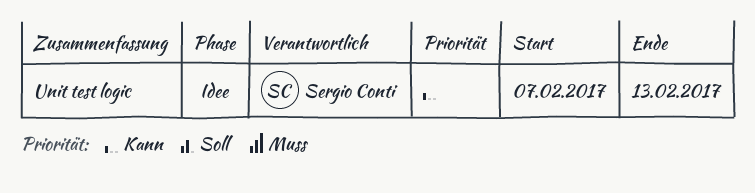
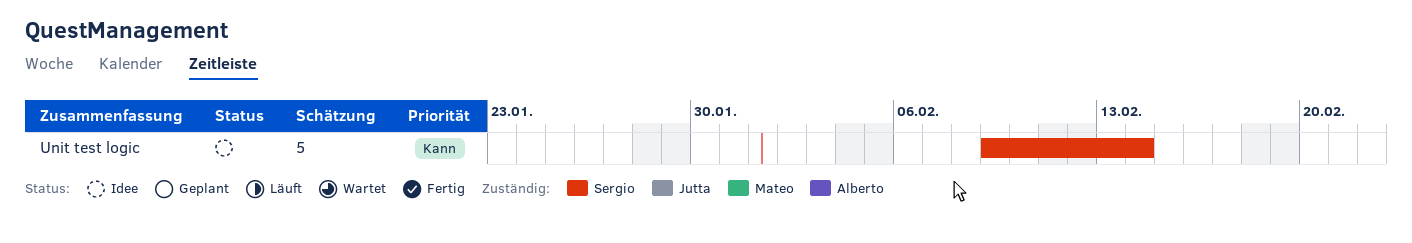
Unit test logic, start: Feb 7 -> Feb 9
Unit test logic, due: Feb 13 -> Feb 14

